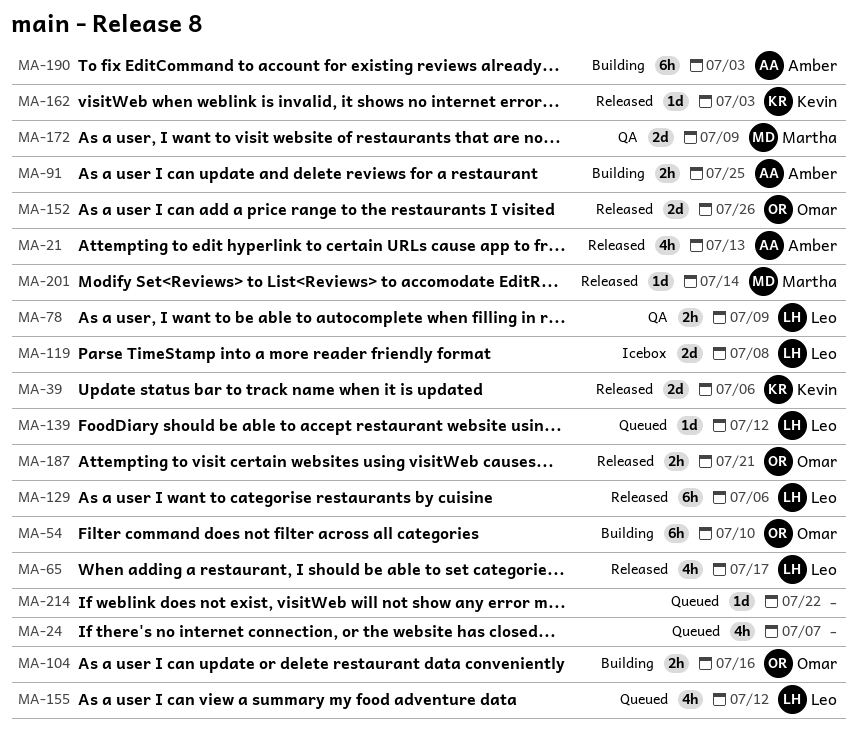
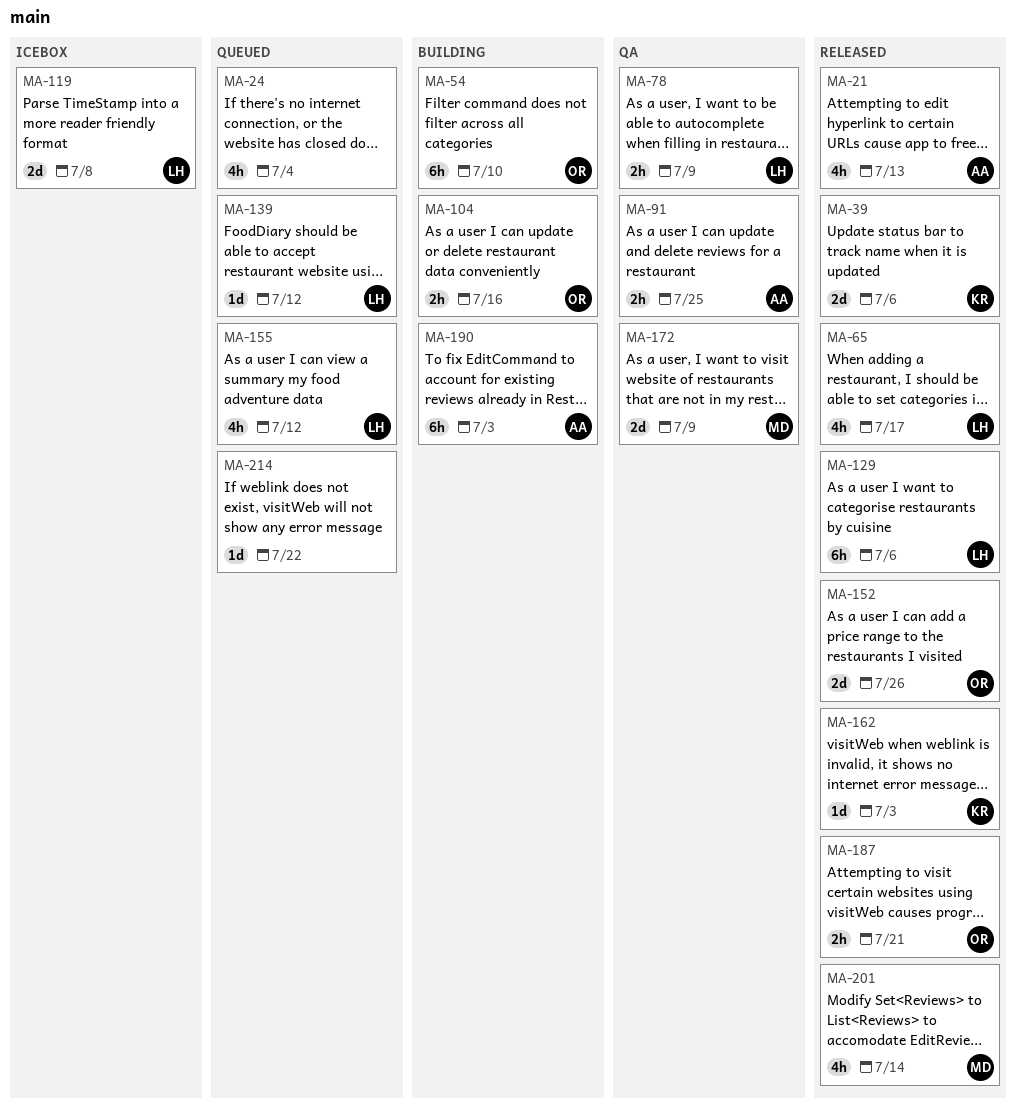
MA-24, due: Jul 7 -> Jul 4
MA-91, status: Building -> QA
MA-201, estimate: 1d -> 4h

